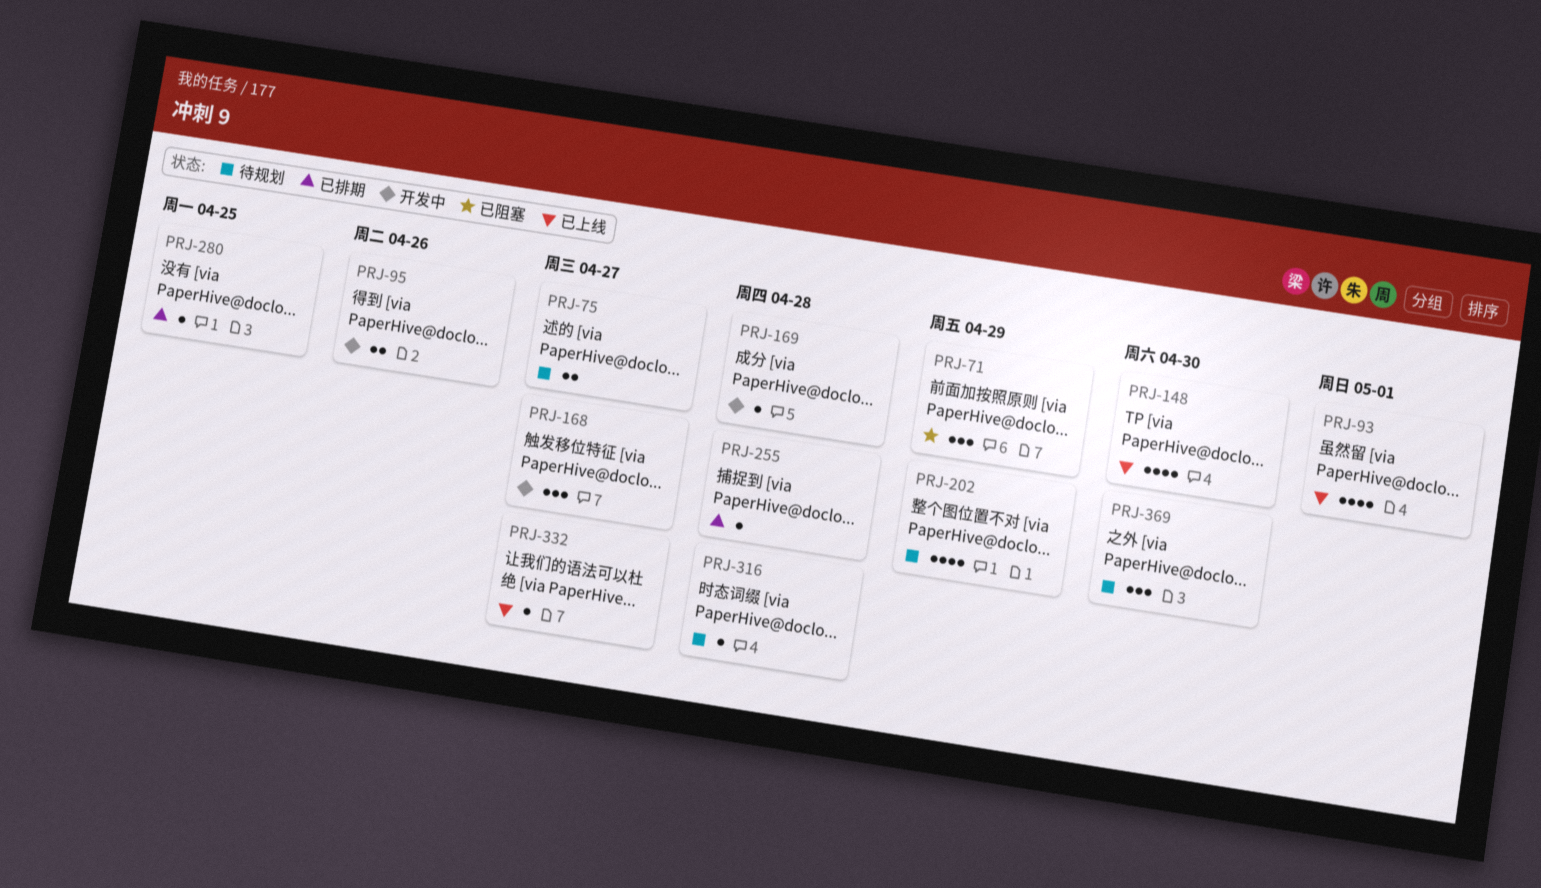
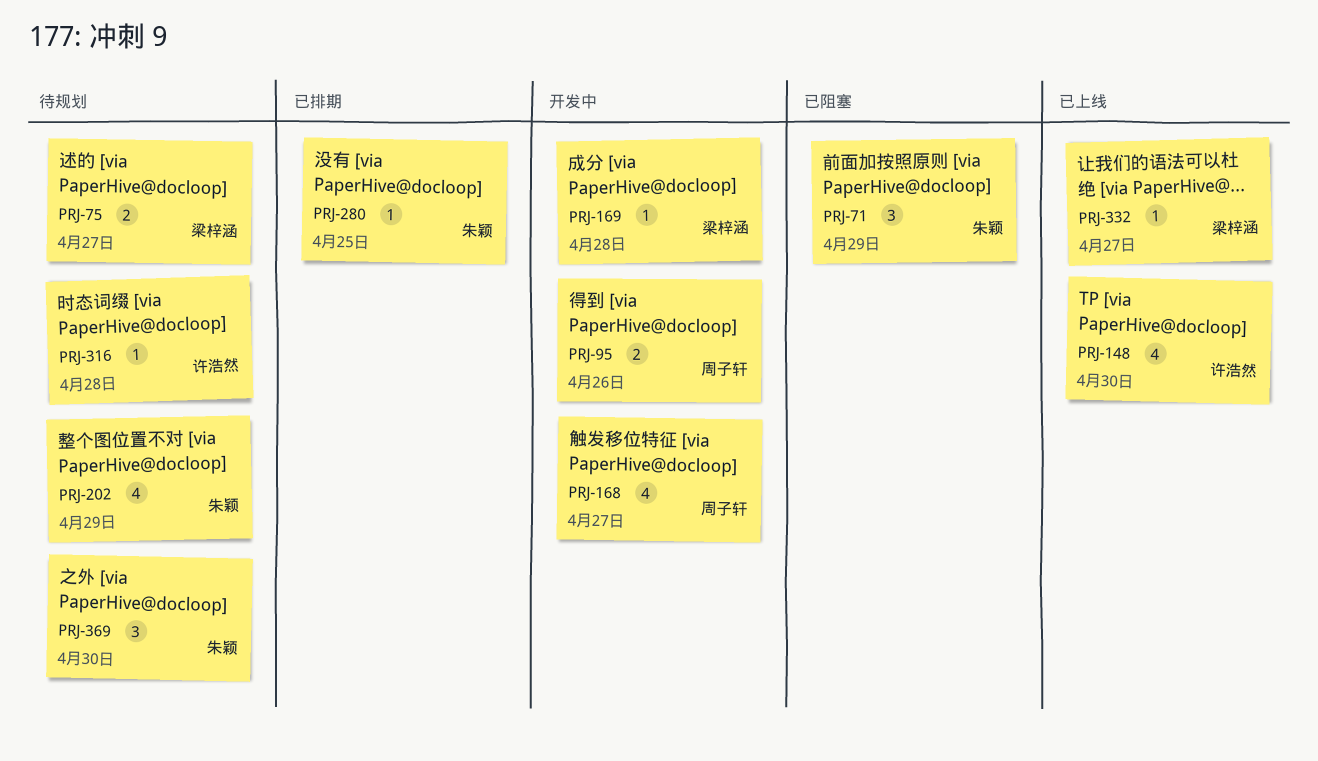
PRJ-93: present -> none
PRJ-168, estimate: 3 -> 4
PRJ-255: present -> none

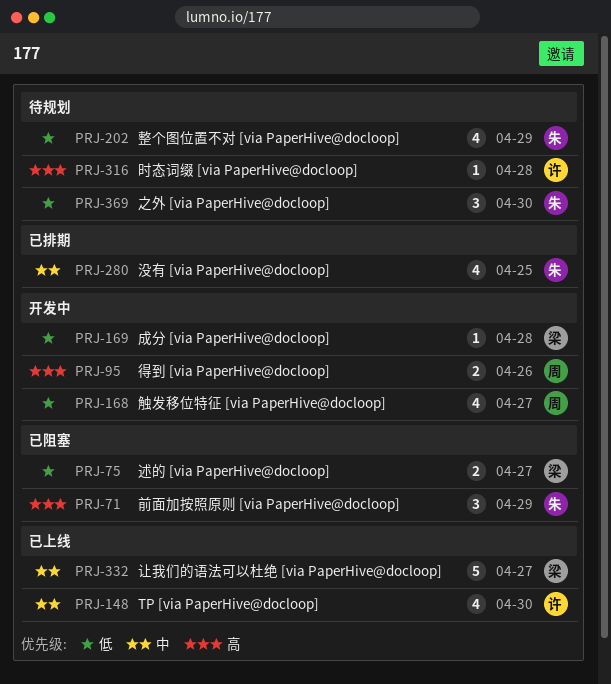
PRJ-75, status: 待规划 -> 已阻塞
PRJ-280, estimate: 1 -> 4
PRJ-332, estimate: 1 -> 5

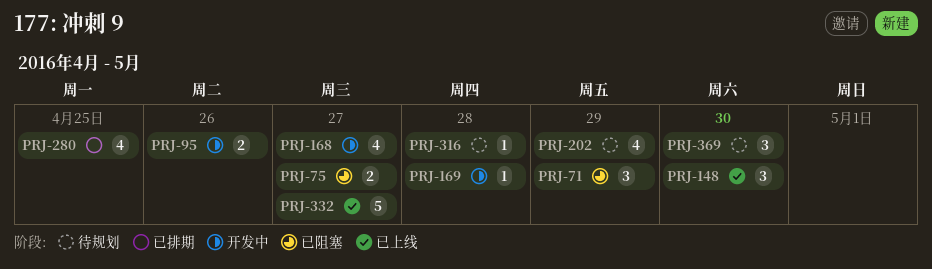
PRJ-148, estimate: 4 -> 3

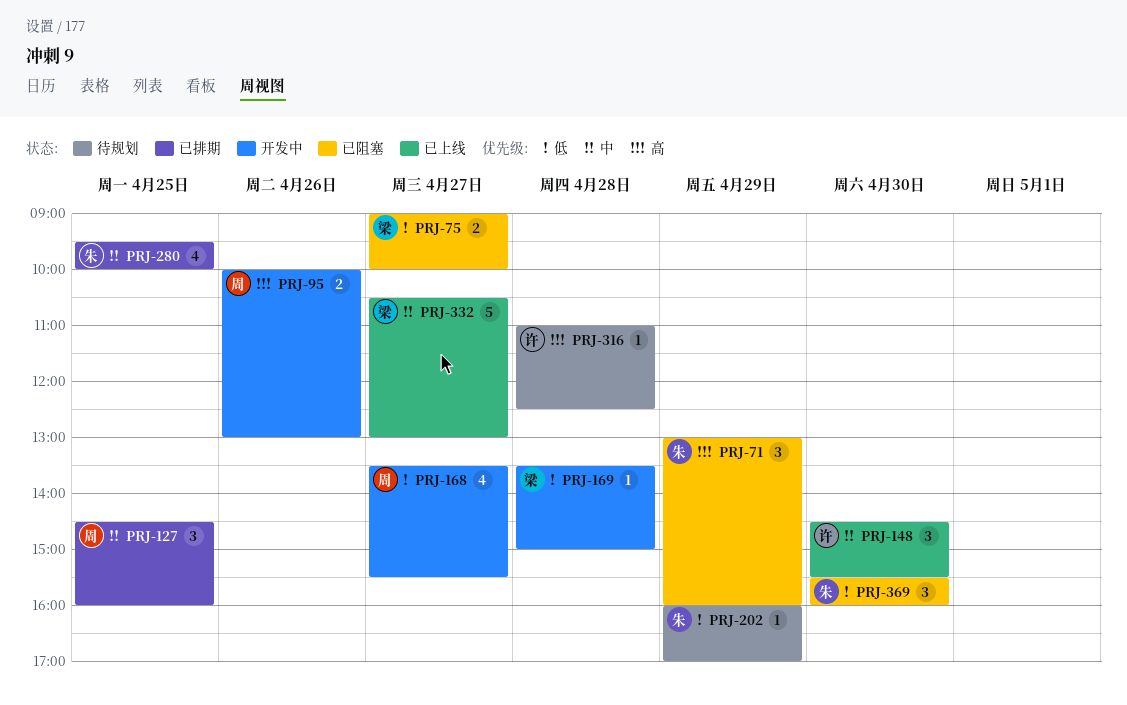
PRJ-127: none -> present
PRJ-202, estimate: 4 -> 1
PRJ-369, status: 待规划 -> 已阻塞

